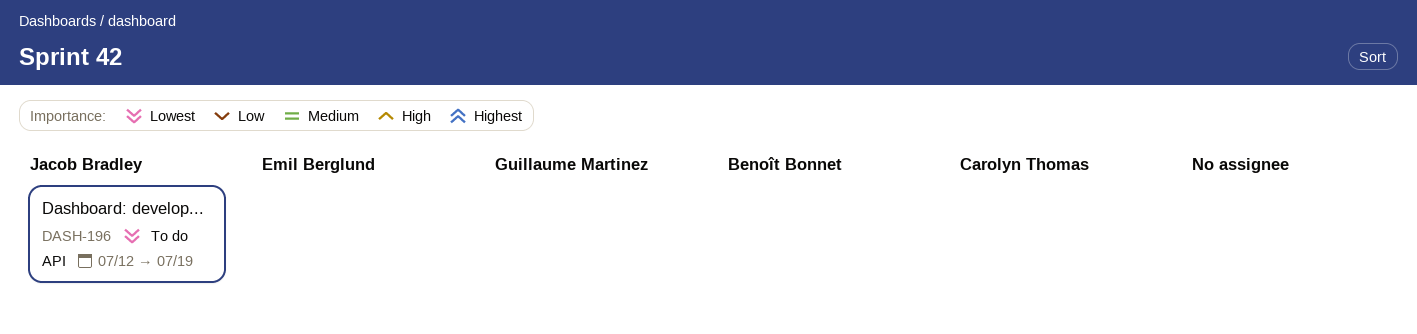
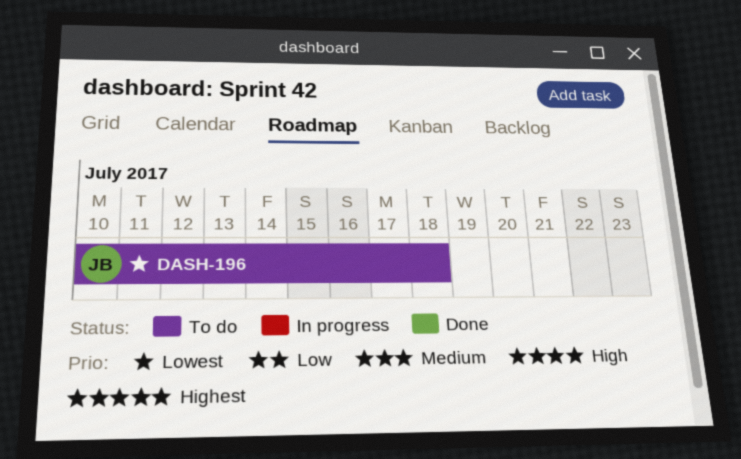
DASH-196, start: Jul 12 -> Jul 10
DASH-196, due: Jul 19 -> Jul 18

